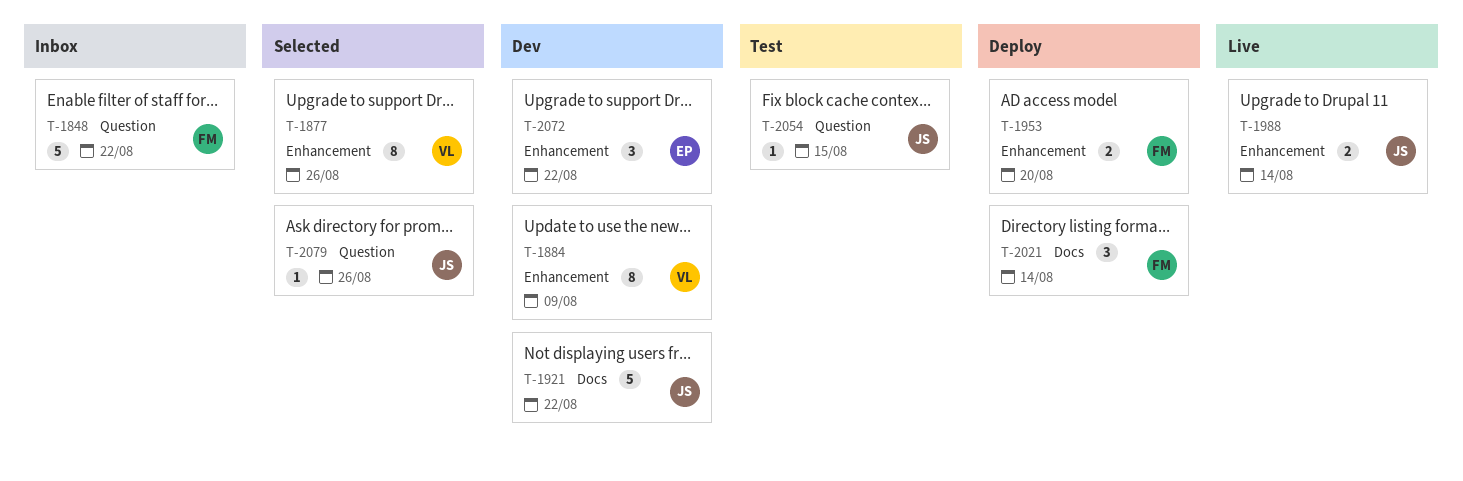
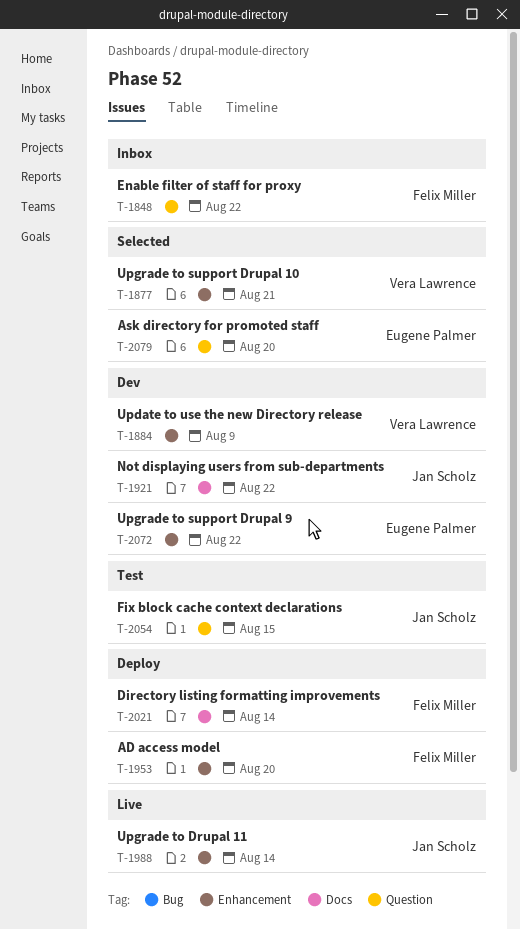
T-1877, due: Aug 26 -> Aug 21
T-2079, owner: Jan Scholz -> Eugene Palmer
T-2079, due: Aug 26 -> Aug 20

